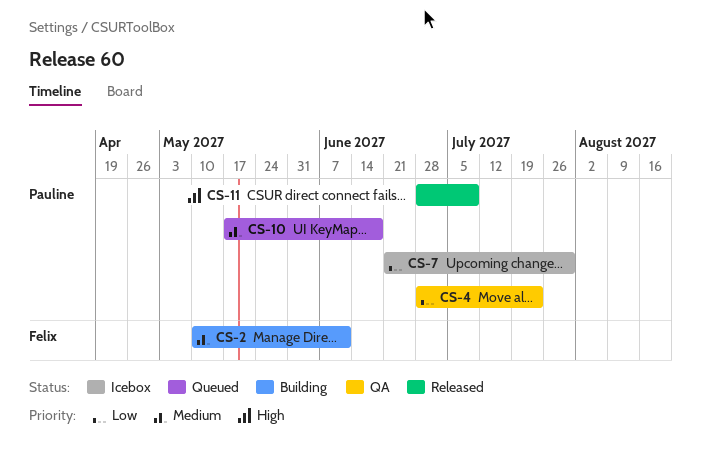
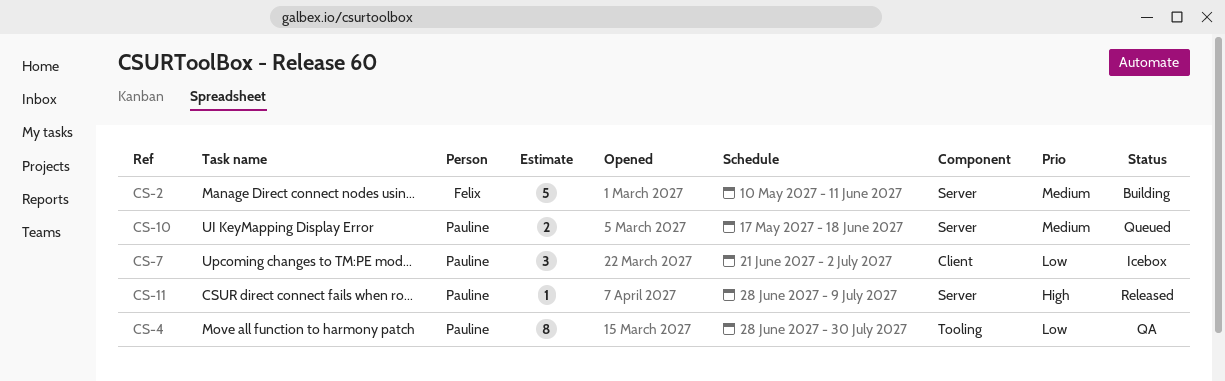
CS-4, due: Jul 23 -> Jul 30
CS-7, due: Jul 30 -> Jul 2

